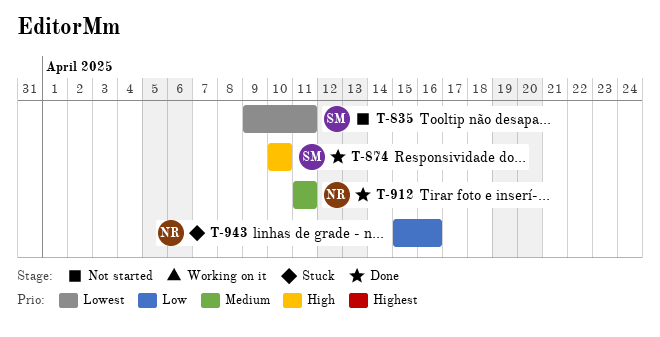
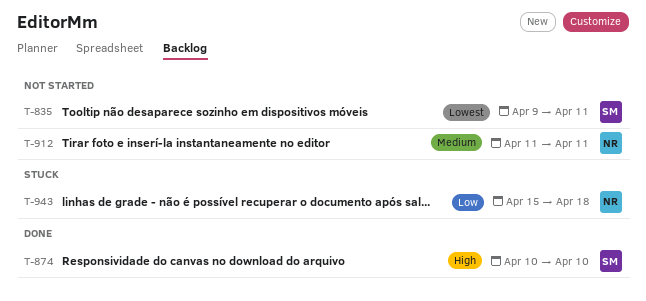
T-912, status: Done -> Not started
T-943, due: Apr 16 -> Apr 18

